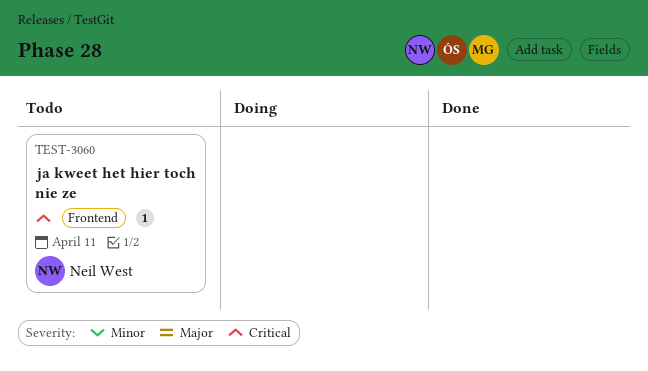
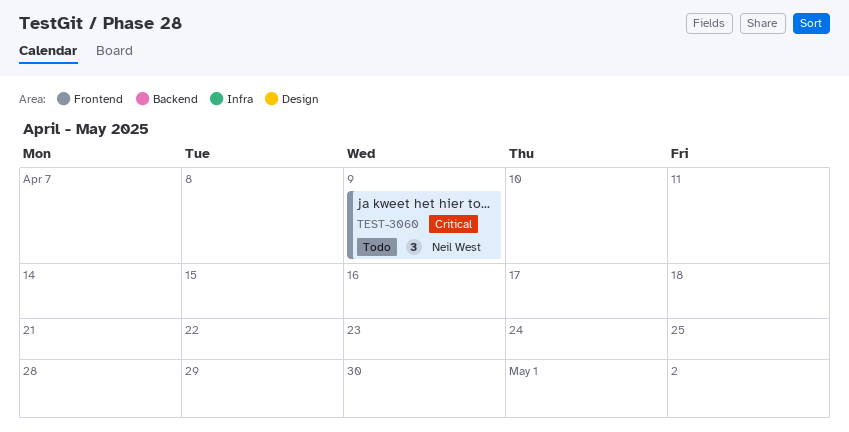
TEST-3060, estimate: 1 -> 3
TEST-3060, due: Apr 11 -> Apr 9

